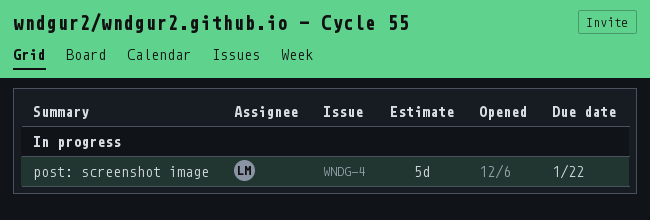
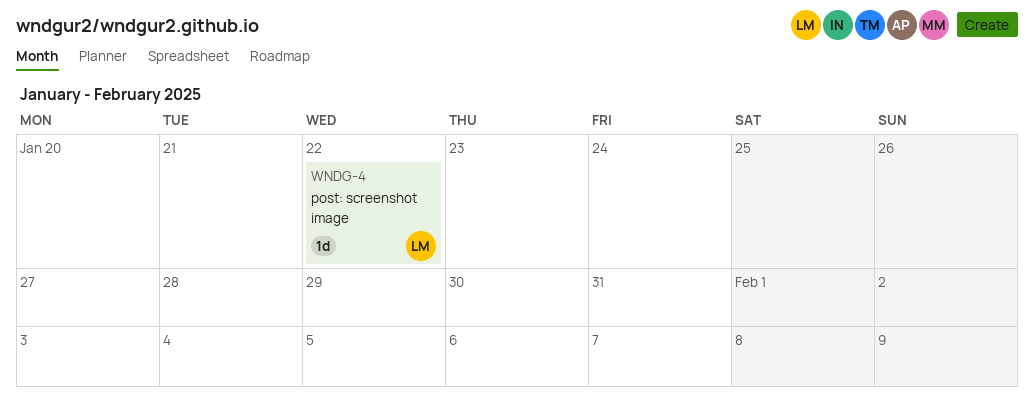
WNDG-4, estimate: 5d -> 1d

